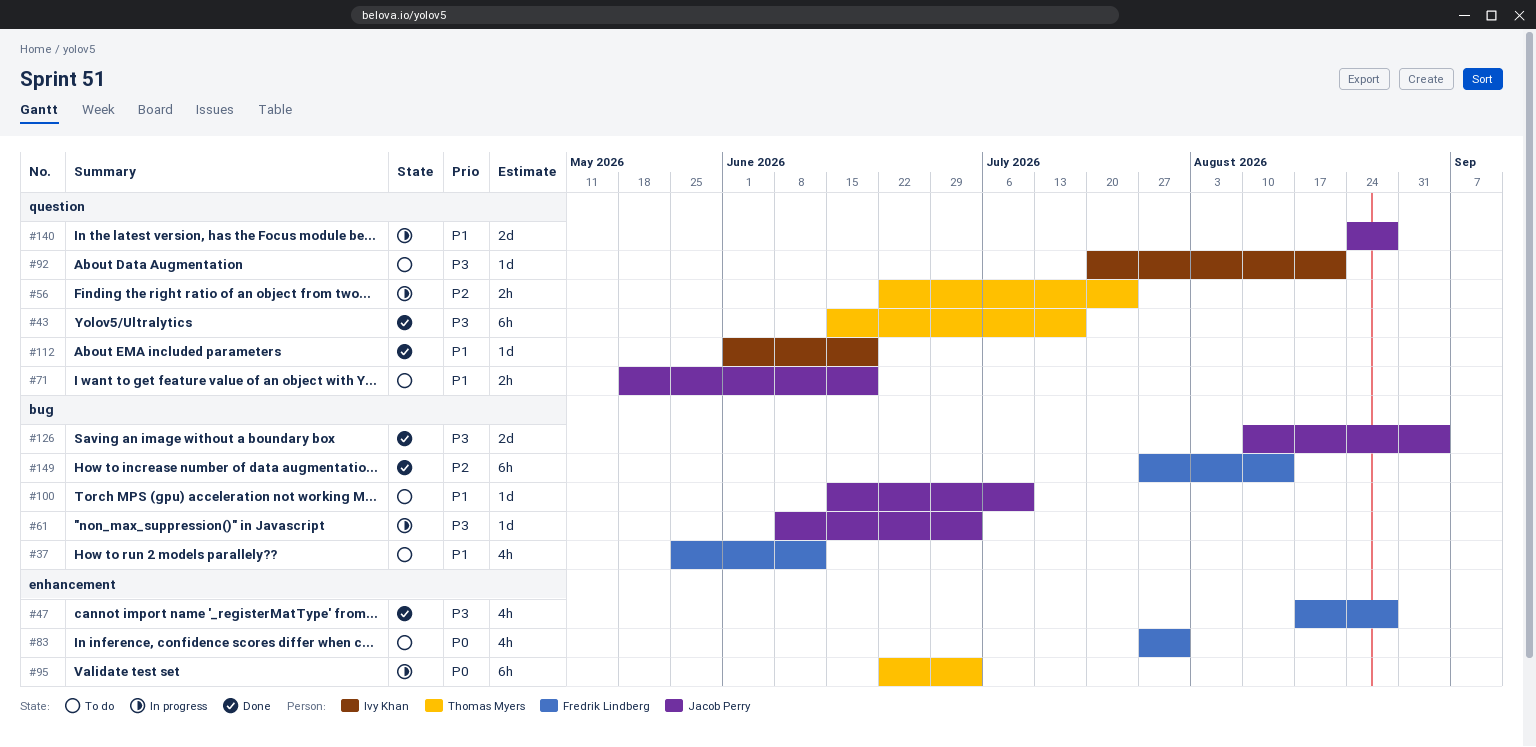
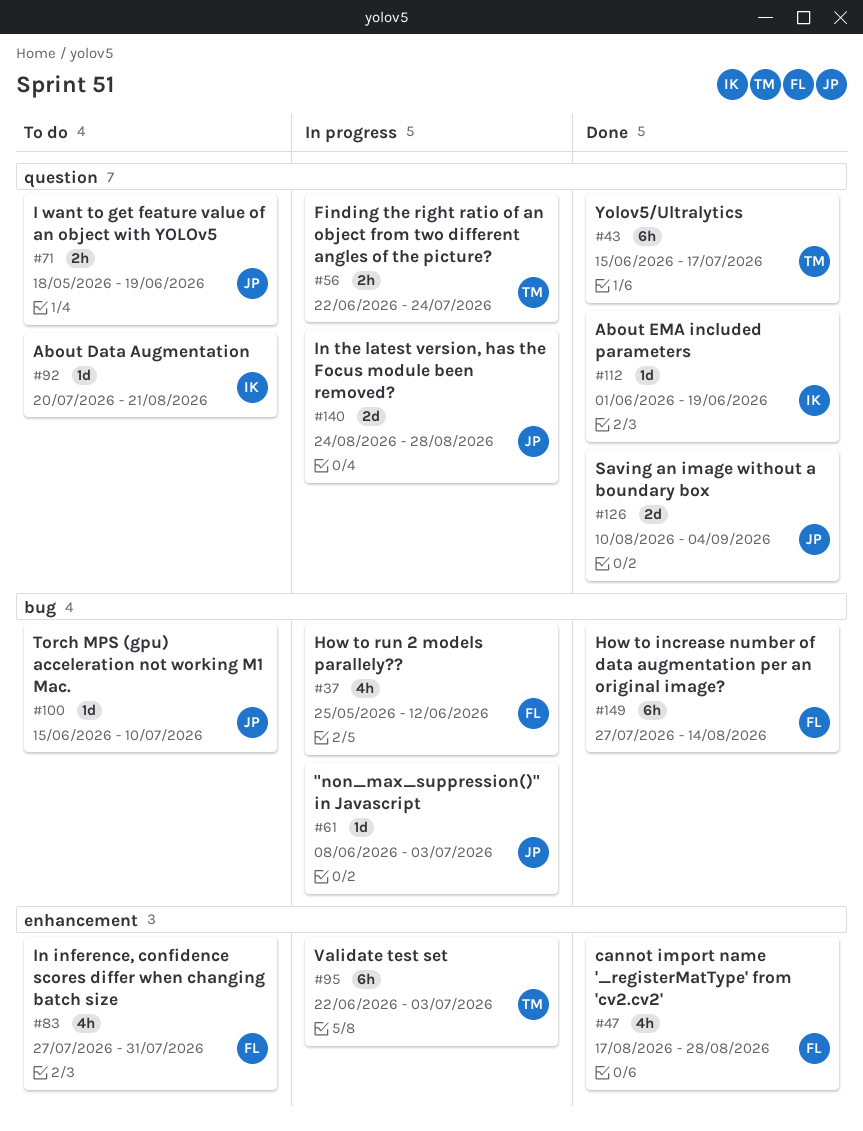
#37, status: To do -> In progress
#126, label: bug -> question

